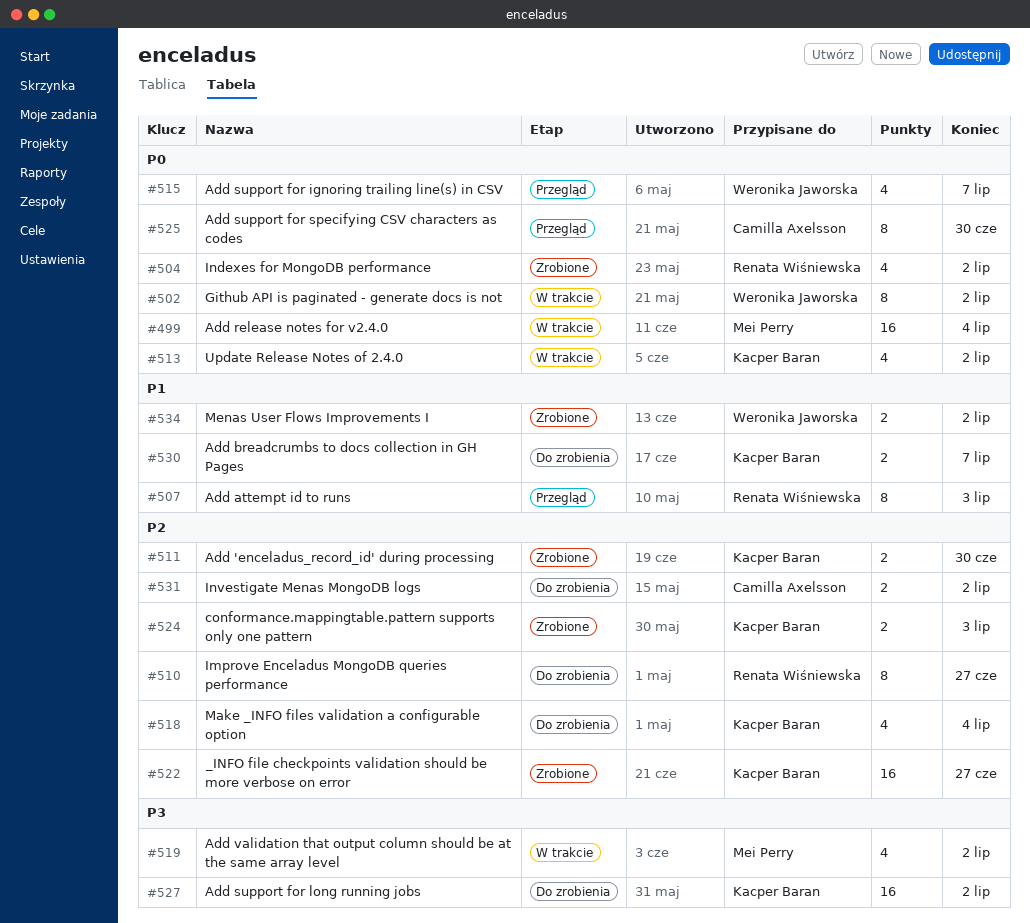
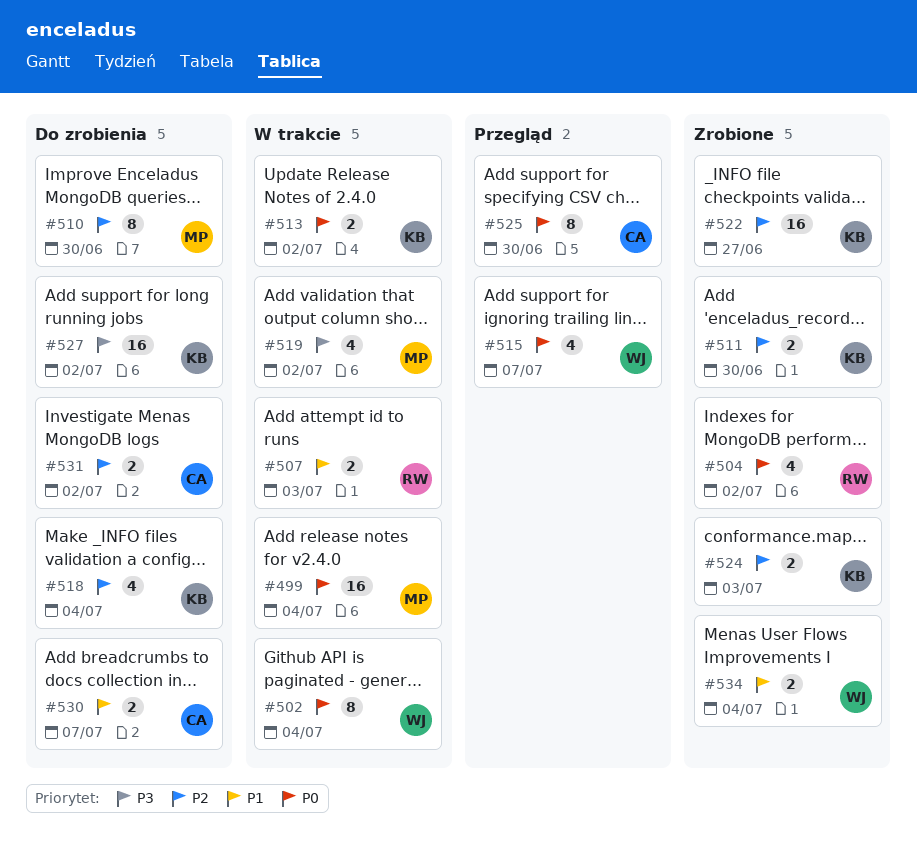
#502, due: Jul 2 -> Jul 4
#507, status: Przegląd -> W trakcie
#507, estimate: 8 -> 2
#510, owner: Renata Wiśniewska -> Mei Perry
#510, due: Jun 27 -> Jun 30
#513, estimate: 4 -> 2
#530, owner: Kacper Baran -> Camilla Axelsson
#534, due: Jul 2 -> Jul 4

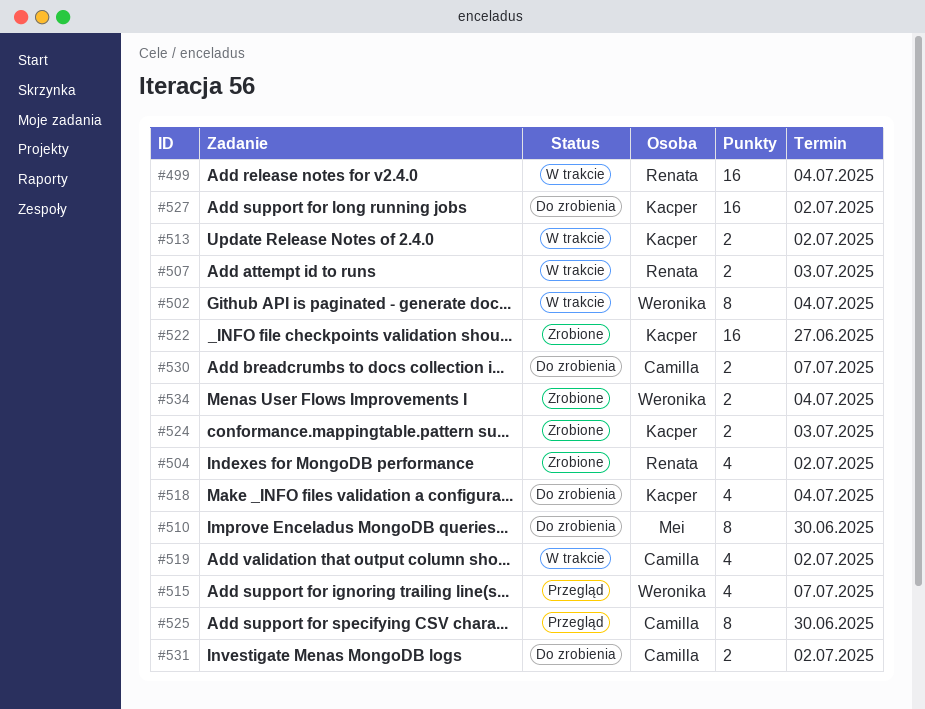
#499, owner: Mei -> Renata
#511: present -> none
#519, owner: Mei -> Camilla

